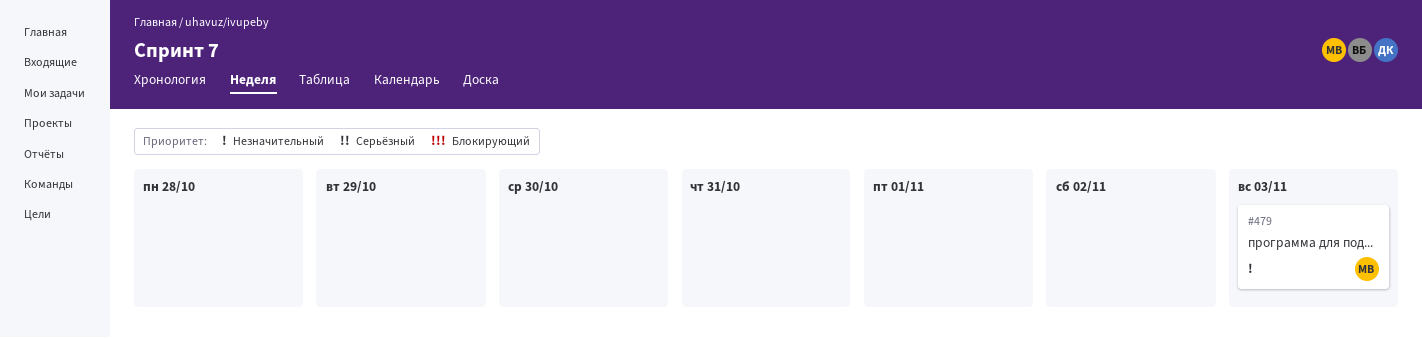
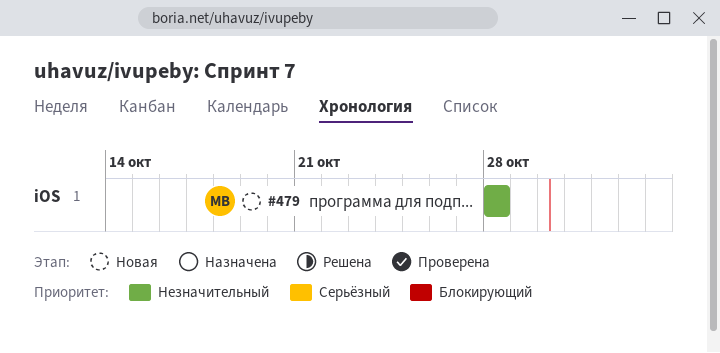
#479, due: Nov 3 -> Oct 28

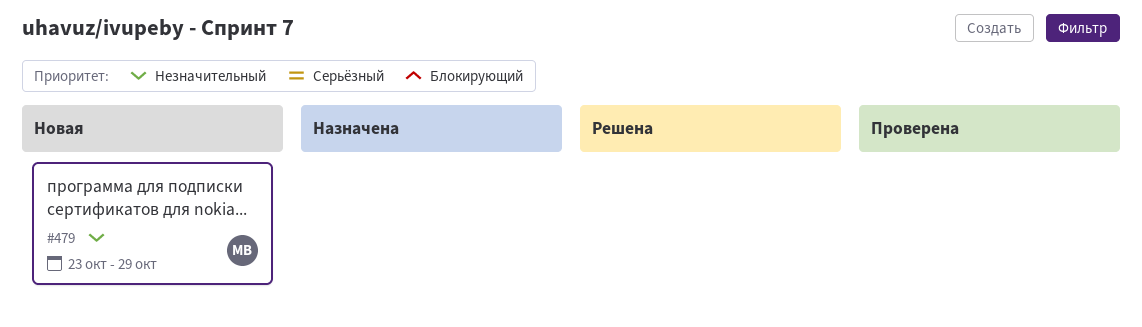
#479, start: Oct 28 -> Oct 23
#479, due: Oct 28 -> Oct 29

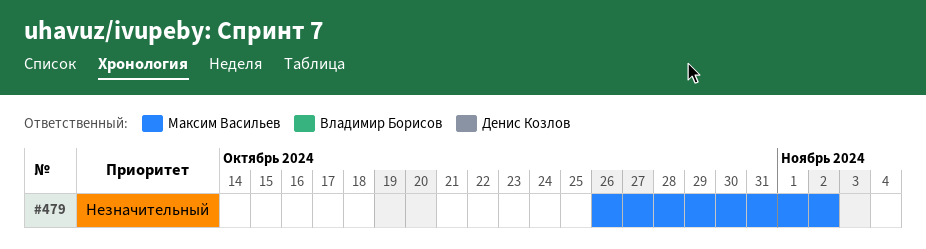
#479, start: Oct 23 -> Oct 26
#479, due: Oct 29 -> Nov 2

